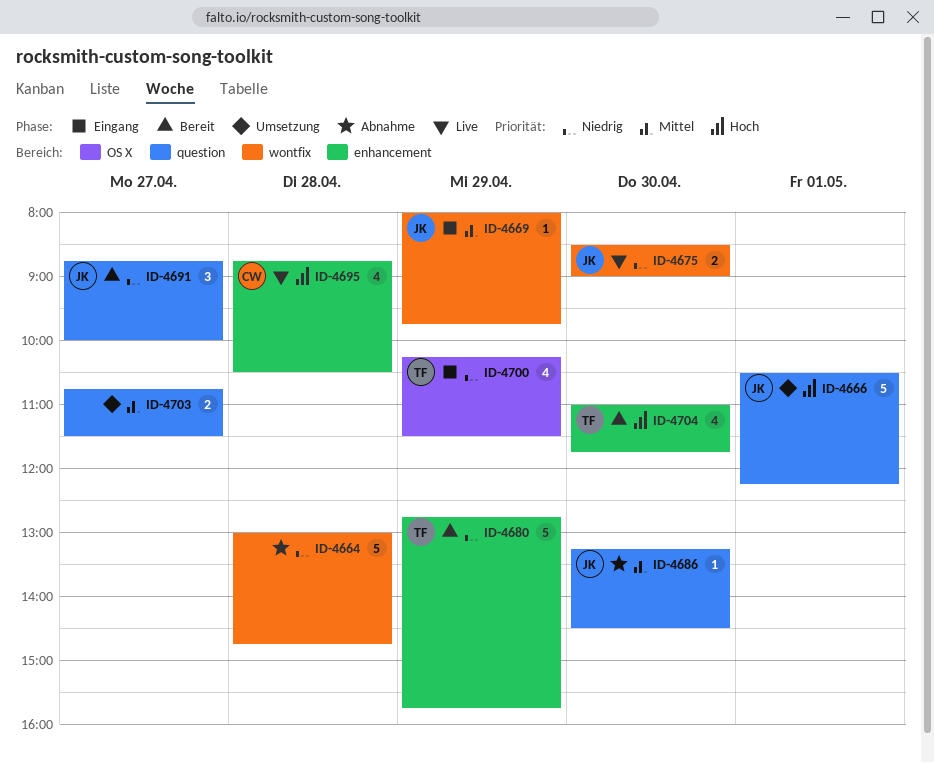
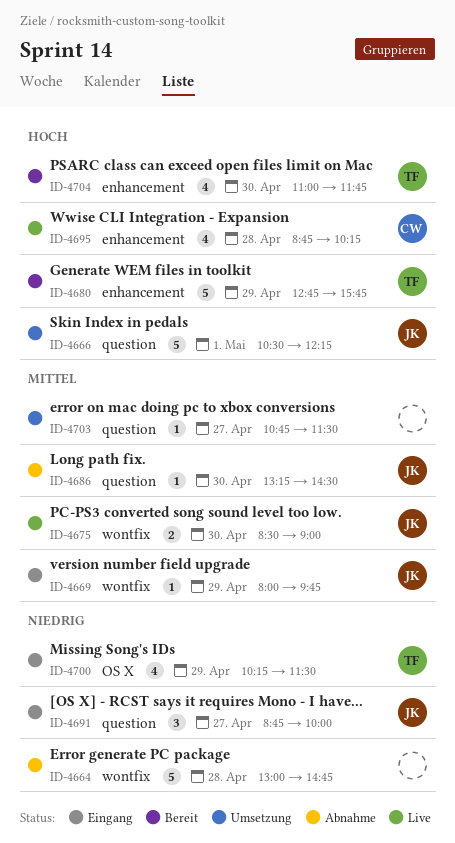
ID-4675, priority: Niedrig -> Mittel
ID-4680, priority: Niedrig -> Hoch
ID-4691, status: Bereit -> Eingang
ID-4695, ends: 10:30 -> 10:15
ID-4703, estimate: 2 -> 1

